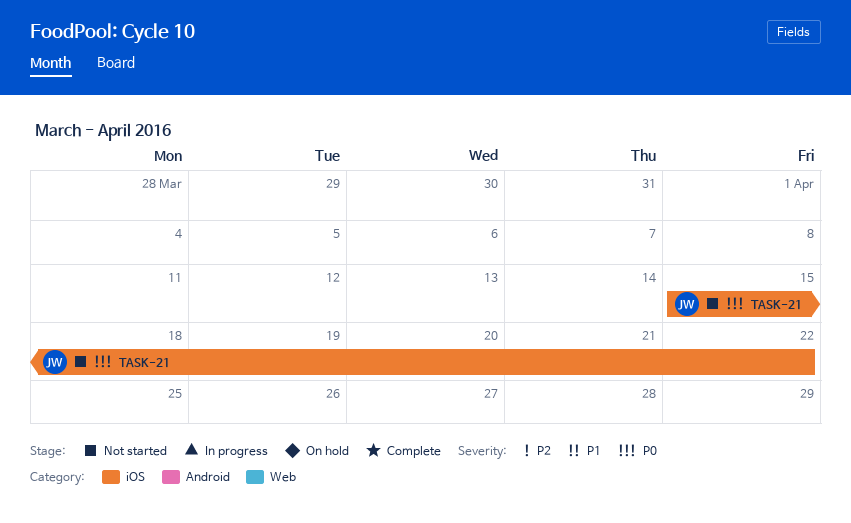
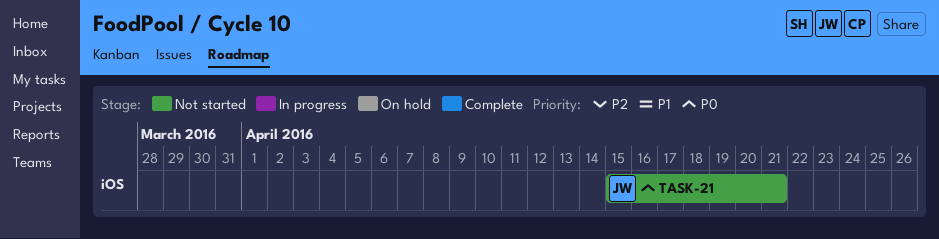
TASK-21, due: Apr 22 -> Apr 21

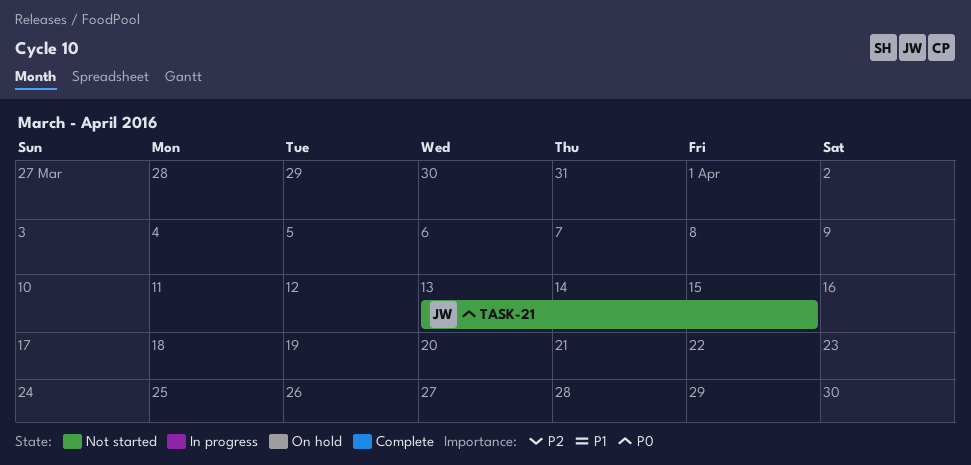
TASK-21, start: Apr 15 -> Apr 13
TASK-21, due: Apr 21 -> Apr 15

